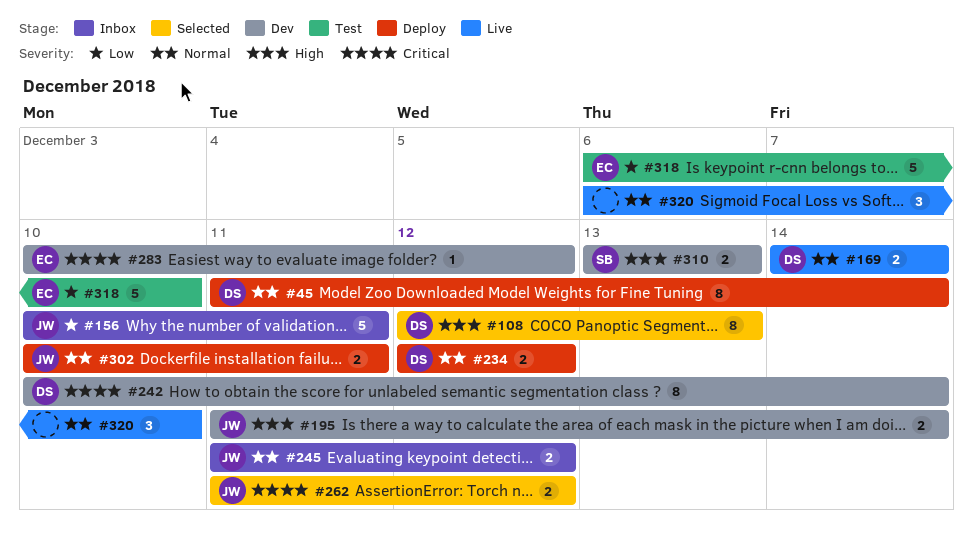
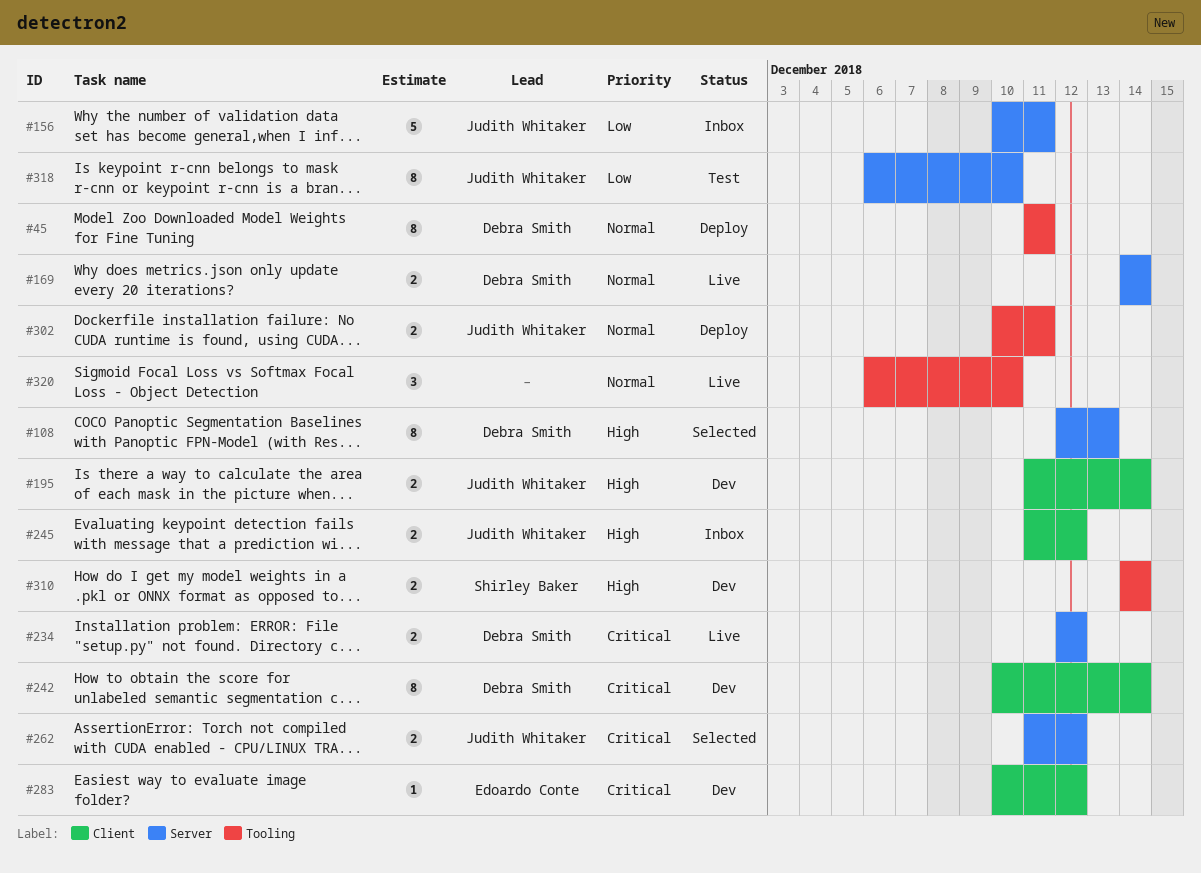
#45, due: Dec 14 -> Dec 11
#234, status: Deploy -> Live
#234, priority: Normal -> Critical
#245, priority: Normal -> High
#310, start: Dec 13 -> Dec 14
#310, due: Dec 13 -> Dec 14
#318, owner: Edoardo Conte -> Judith Whitaker
#318, estimate: 5 -> 8

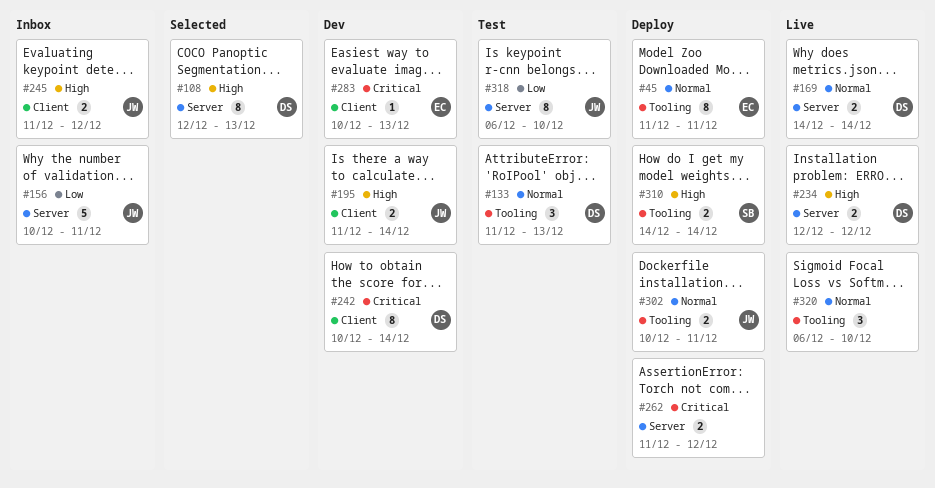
#45, owner: Debra Smith -> Edoardo Conte
#133: none -> present
#234, priority: Critical -> High
#262, status: Selected -> Deploy
#262, owner: Judith Whitaker -> none
#283, due: Dec 12 -> Dec 13
#310, status: Dev -> Deploy

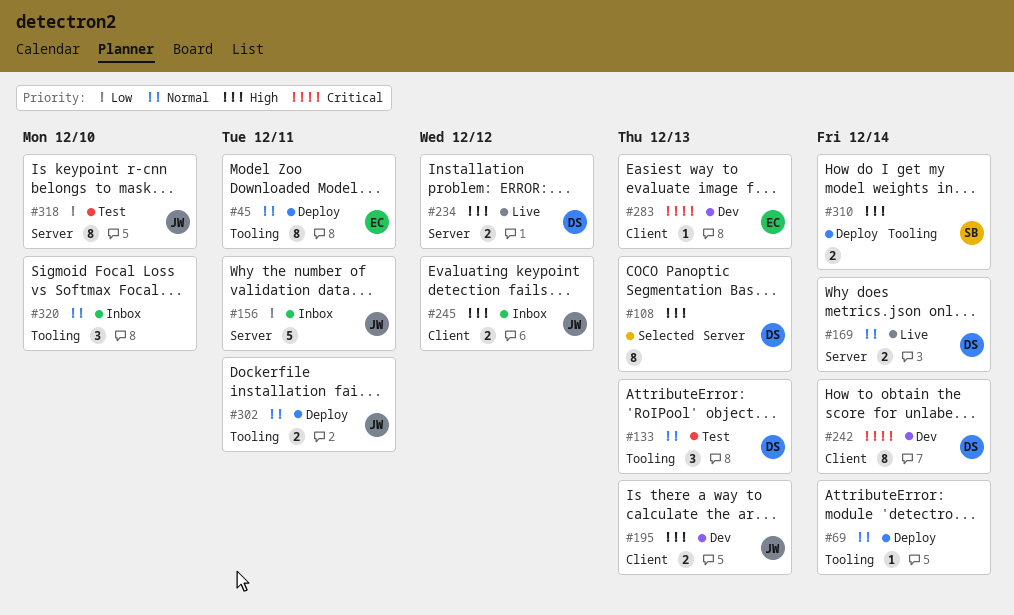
#69: none -> present
#195, due: Dec 14 -> Dec 13
#262: present -> none
#320, status: Live -> Inbox

